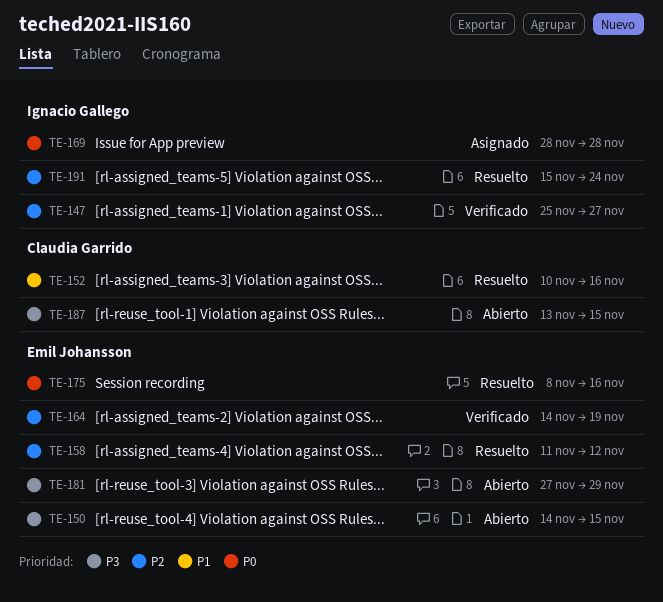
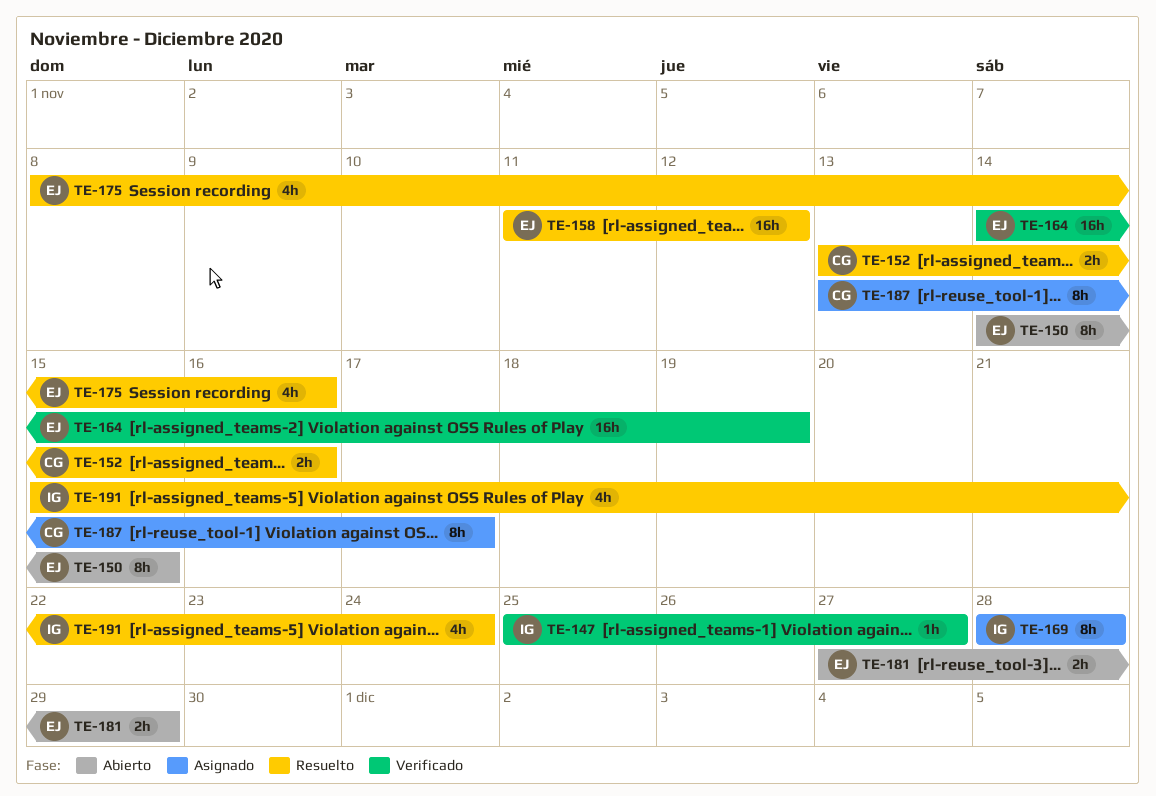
TE-152, start: Nov 10 -> Nov 13
TE-187, status: Abierto -> Asignado
TE-187, due: Nov 15 -> Nov 17

